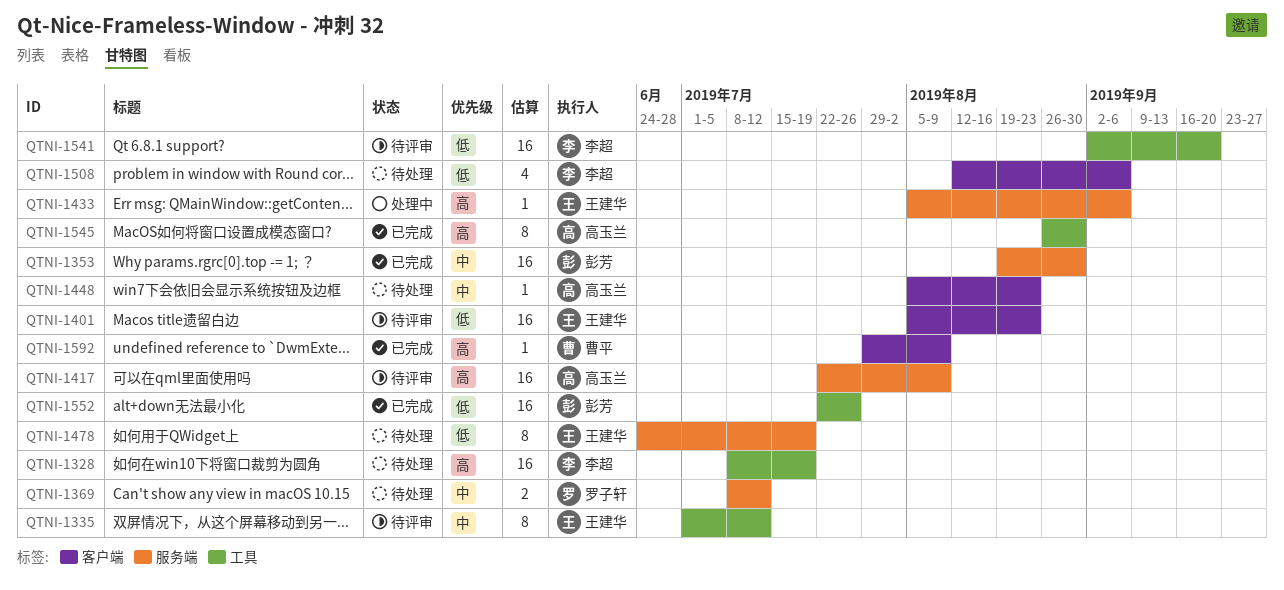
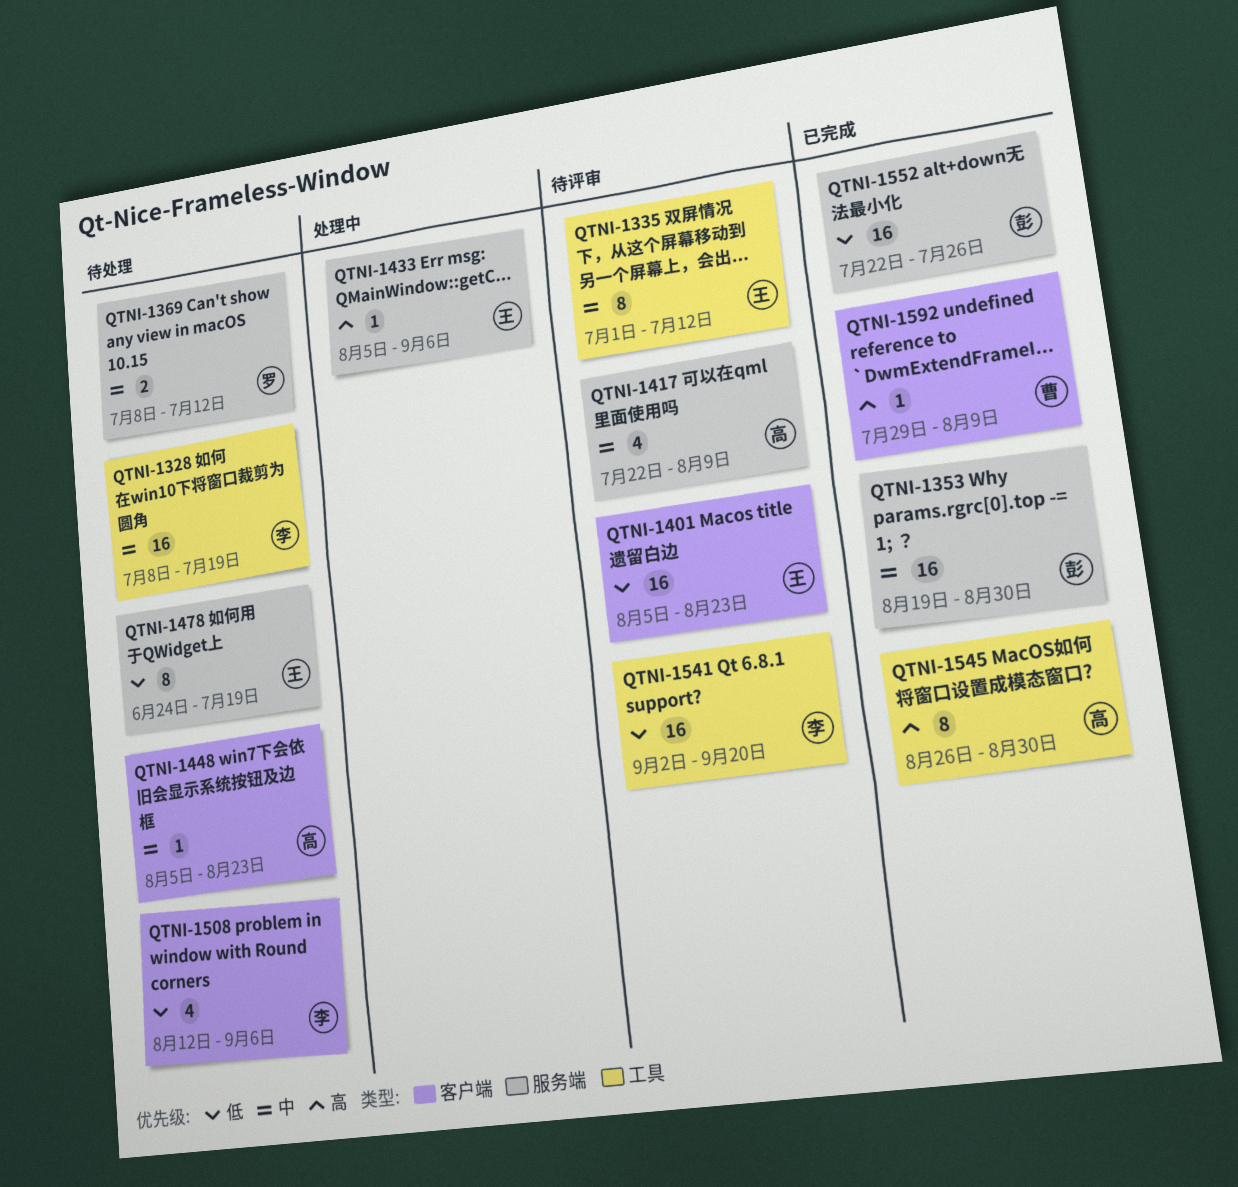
QTNI-1328, priority: 高 -> 中
QTNI-1417, priority: 高 -> 中
QTNI-1417, estimate: 16 -> 4
QTNI-1552, label: 工具 -> 服务端

